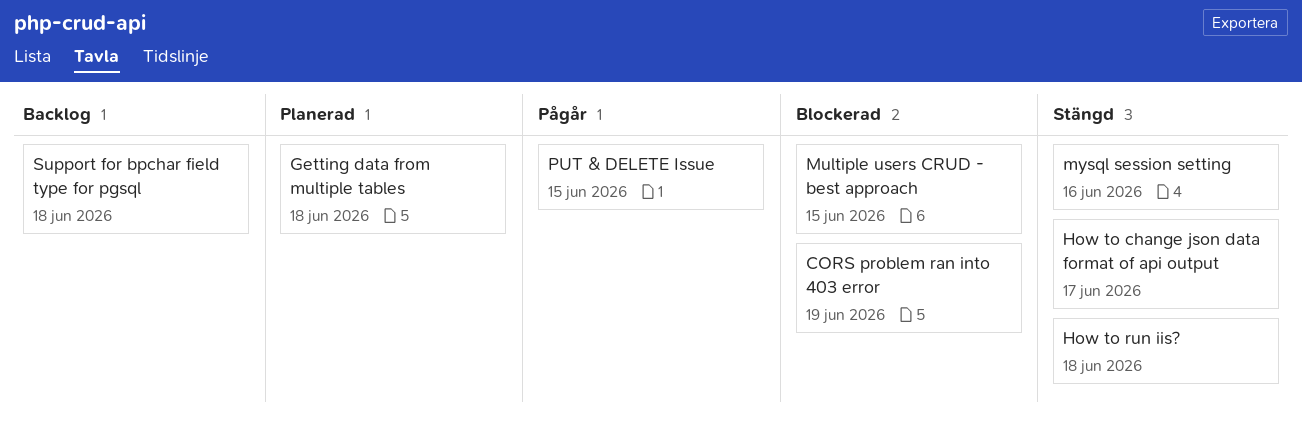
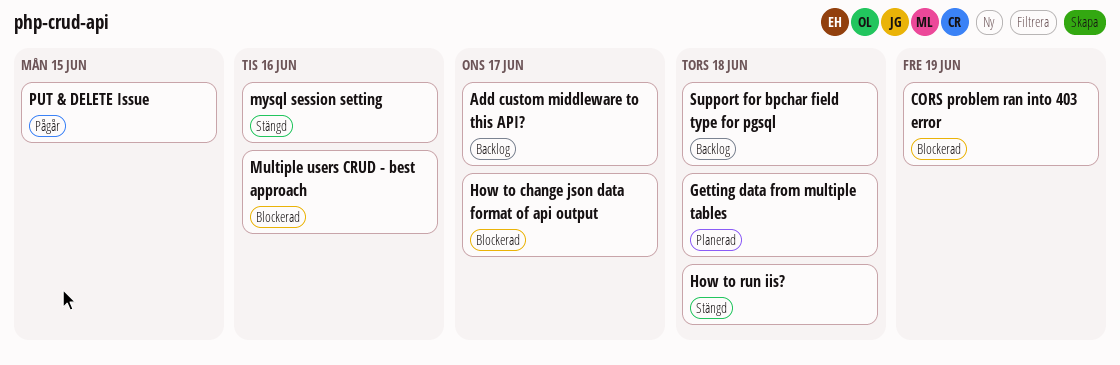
Add custom middleware to this API?: none -> present
How to change json data format of api output, status: Stängd -> Blockerad
Multiple users CRUD - best approach, due: Jun 15 -> Jun 16

